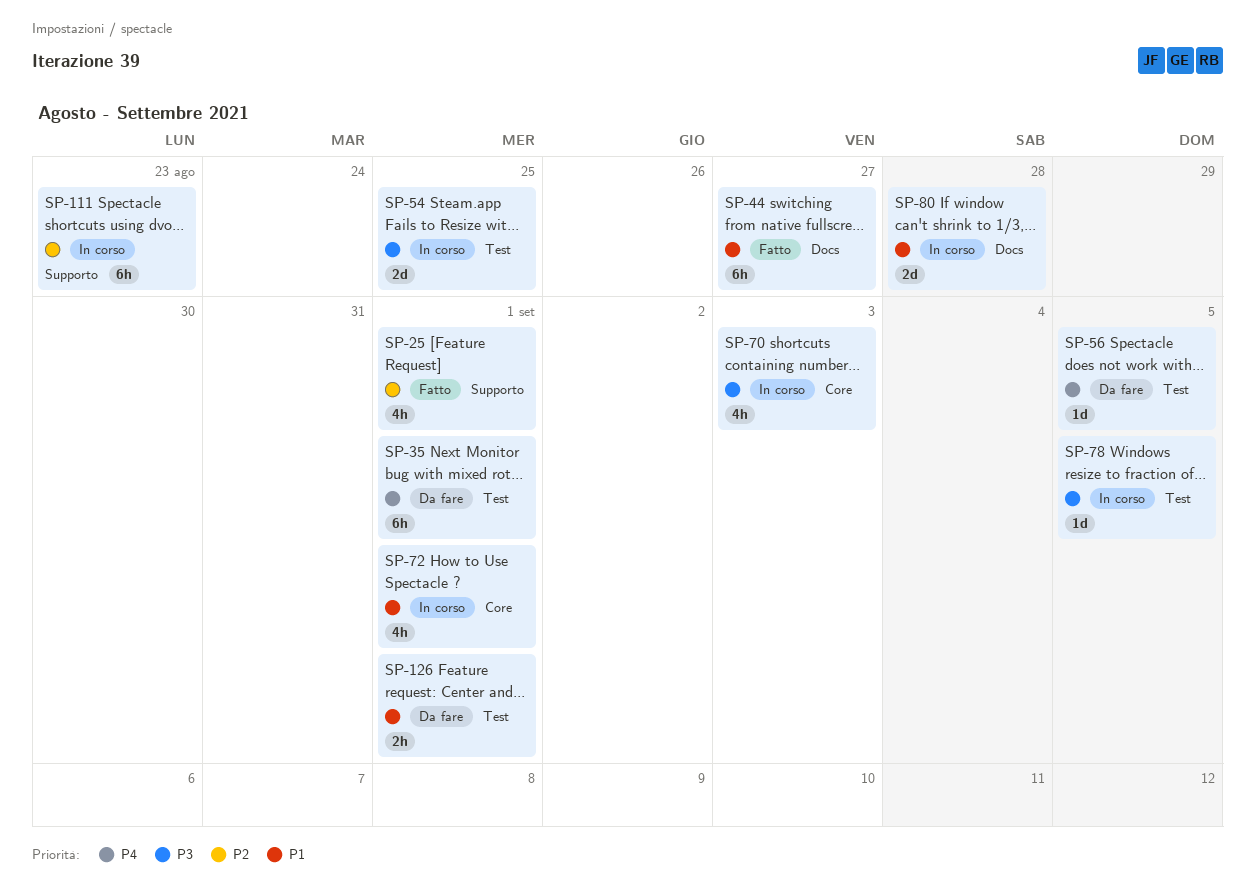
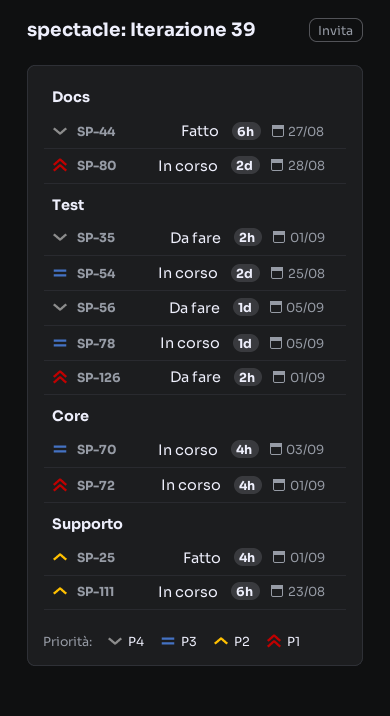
SP-35, estimate: 6h -> 2h
SP-44, priority: P1 -> P4

